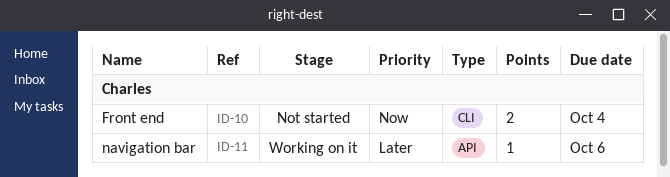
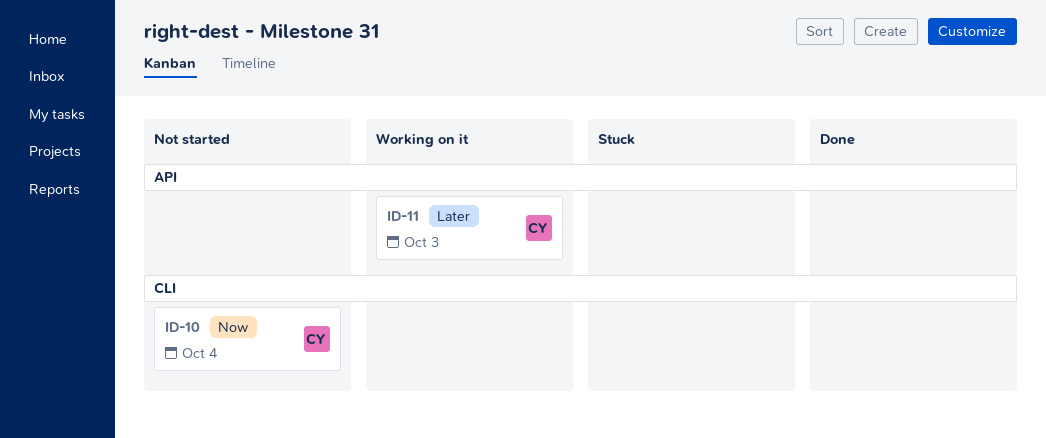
ID-11, due: Oct 6 -> Oct 3

